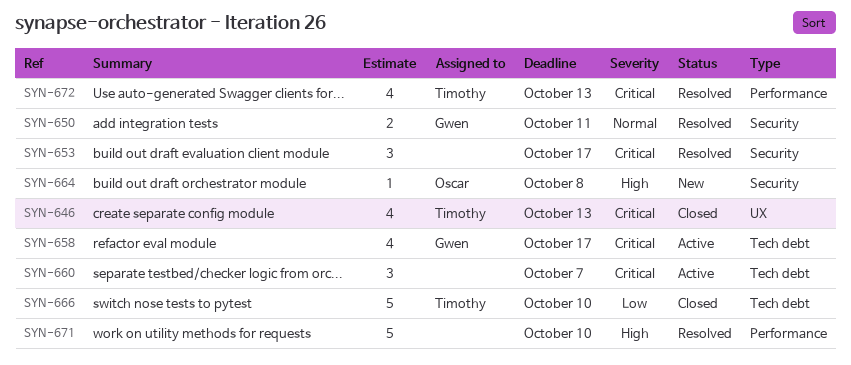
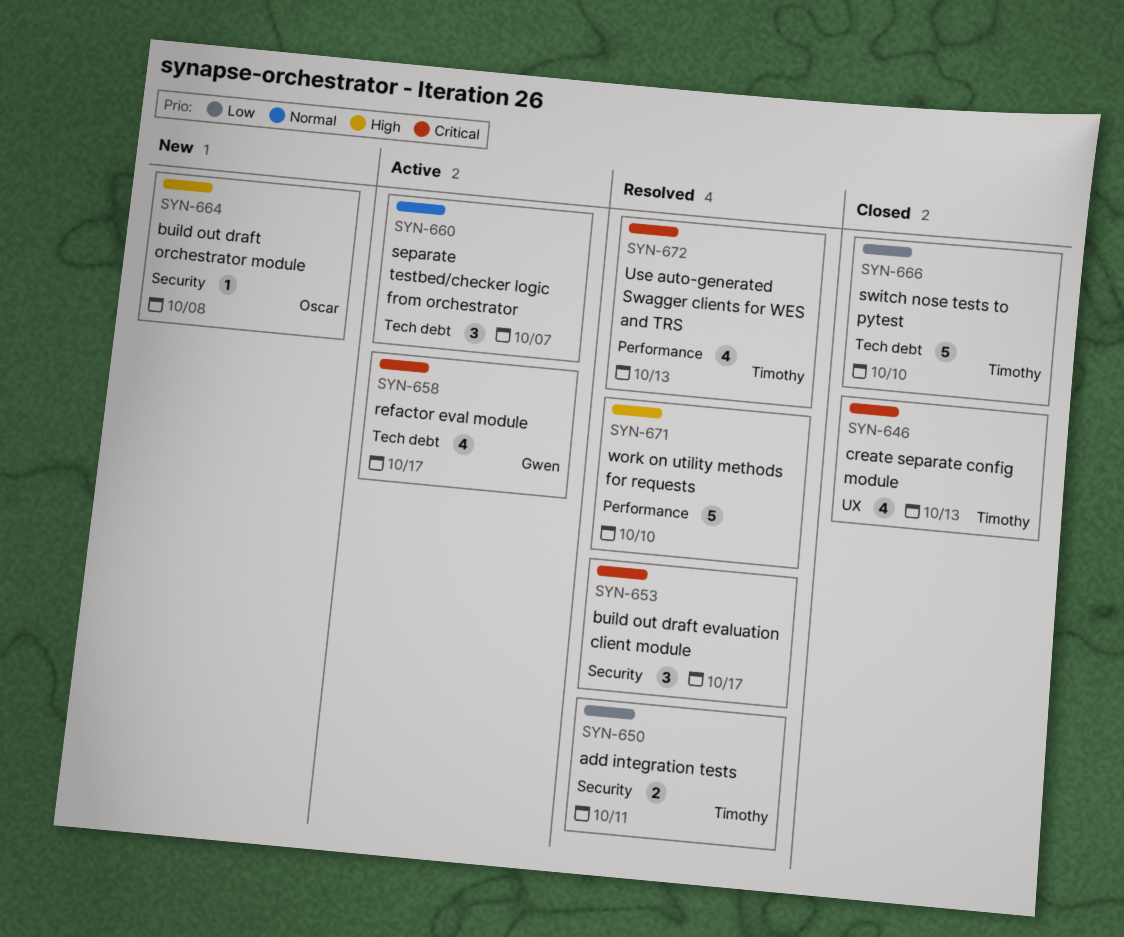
SYN-650, owner: Gwen -> Timothy
SYN-650, priority: Normal -> Low
SYN-660, priority: Critical -> Normal

